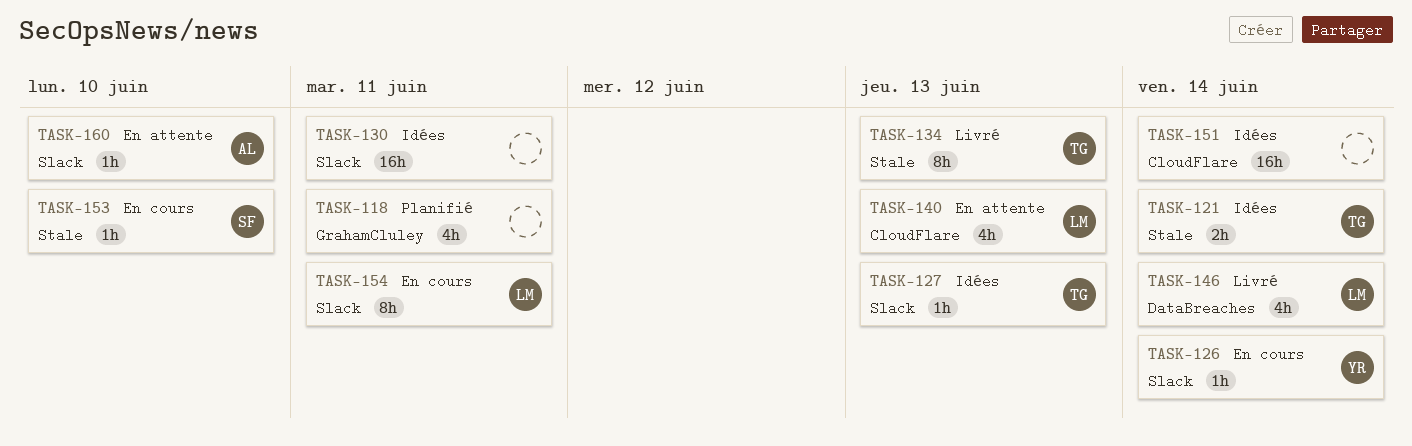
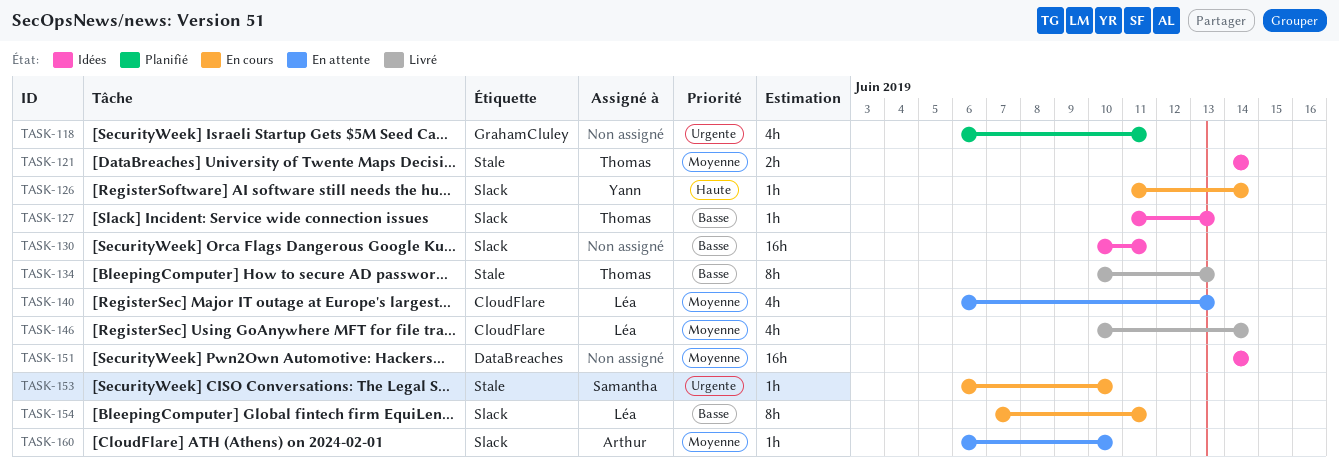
TASK-146, label: DataBreaches -> CloudFlare
TASK-151, label: CloudFlare -> DataBreaches

